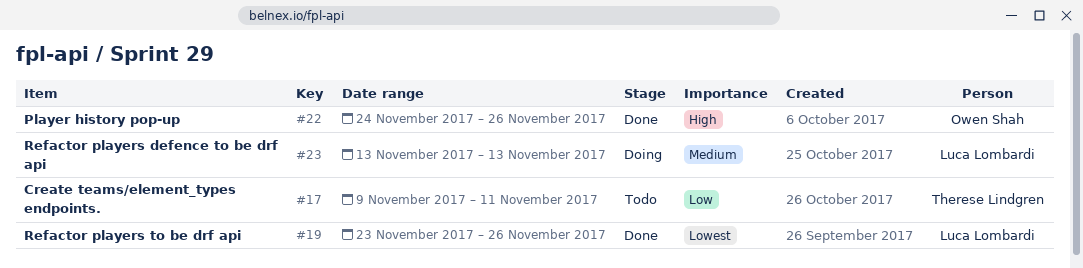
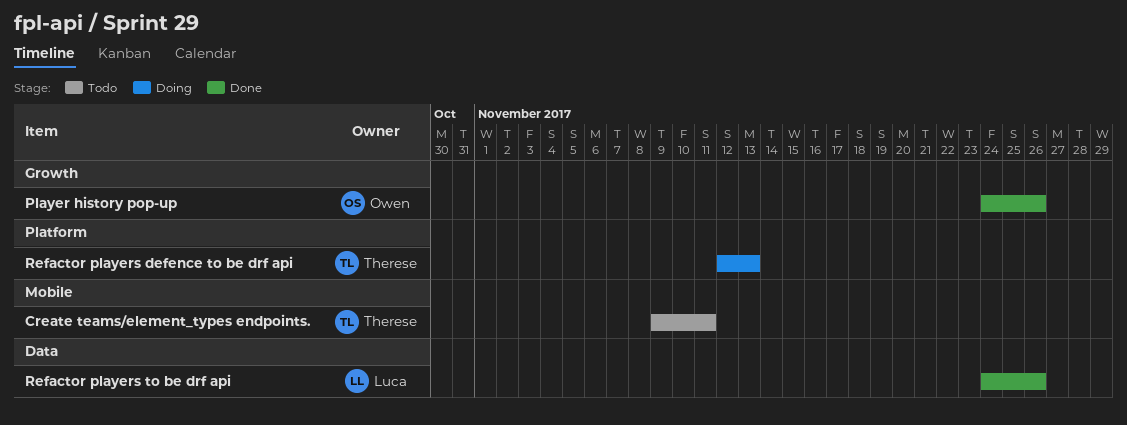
Refactor players defence to be drf api, owner: Luca Lombardi -> Therese Lindgren
Refactor players defence to be drf api, start: Nov 13 -> Nov 12
Refactor players to be drf api, start: Nov 23 -> Nov 24

